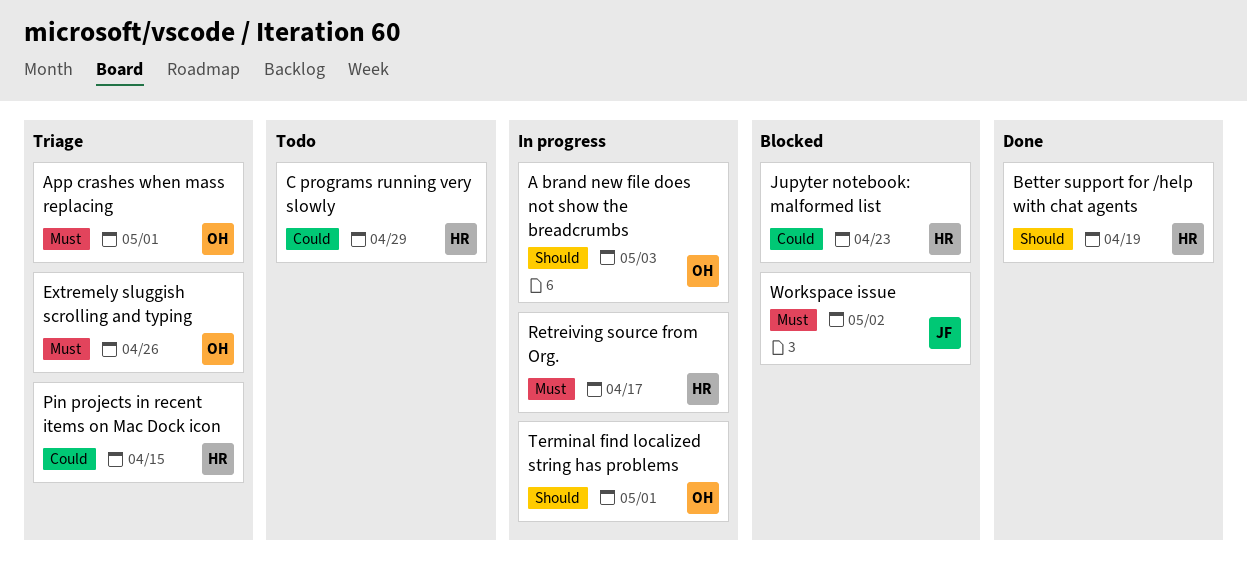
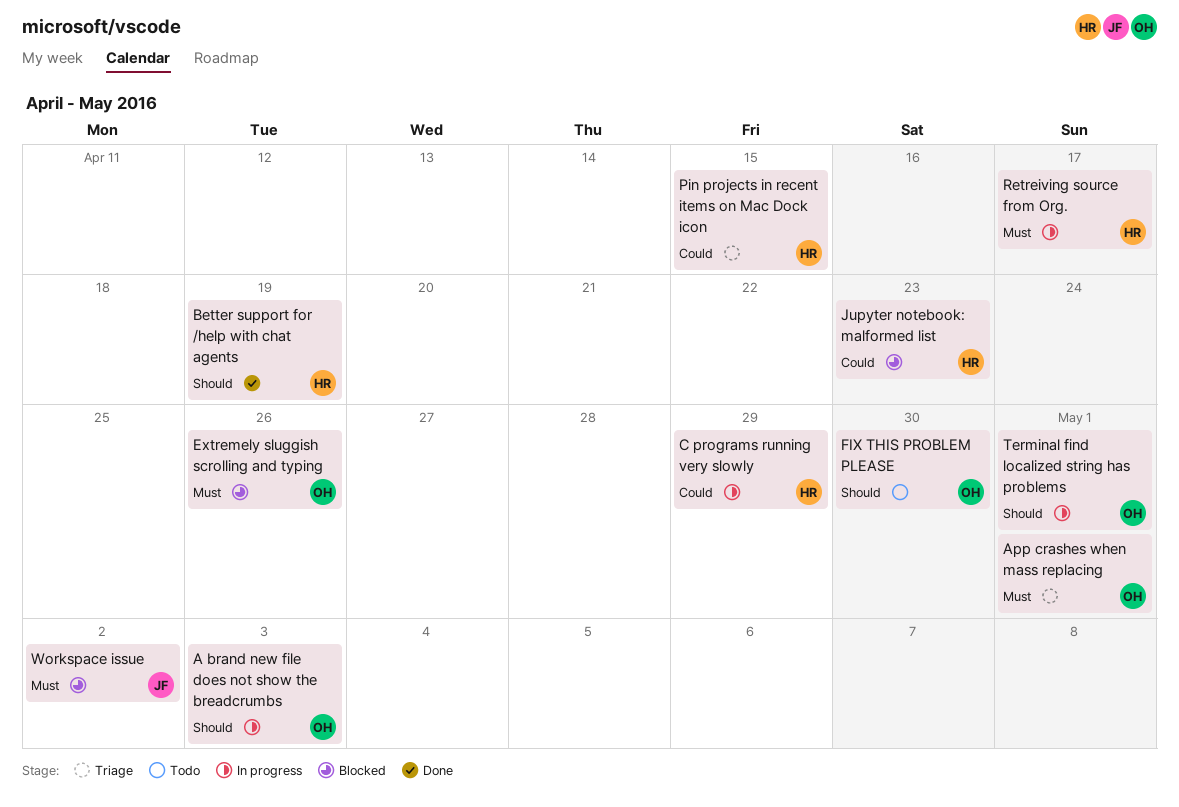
C programs running very slowly, status: Todo -> In progress
Extremely sluggish scrolling and typing, status: Triage -> Blocked
FIX THIS PROBLEM PLEASE: none -> present

